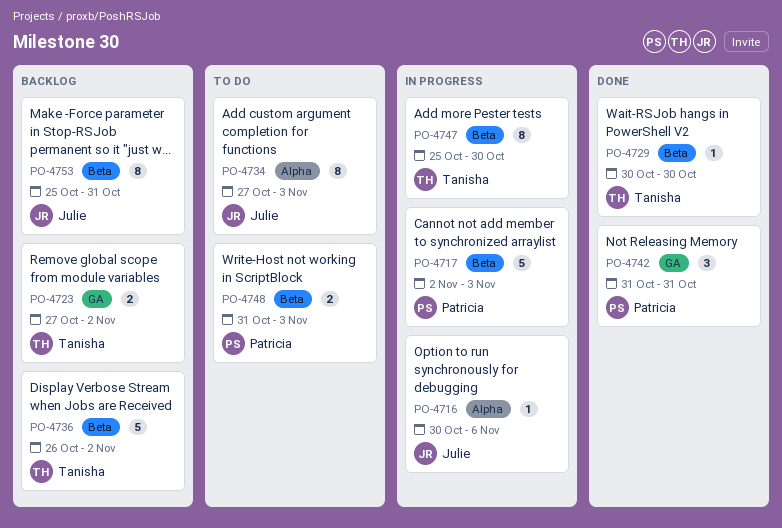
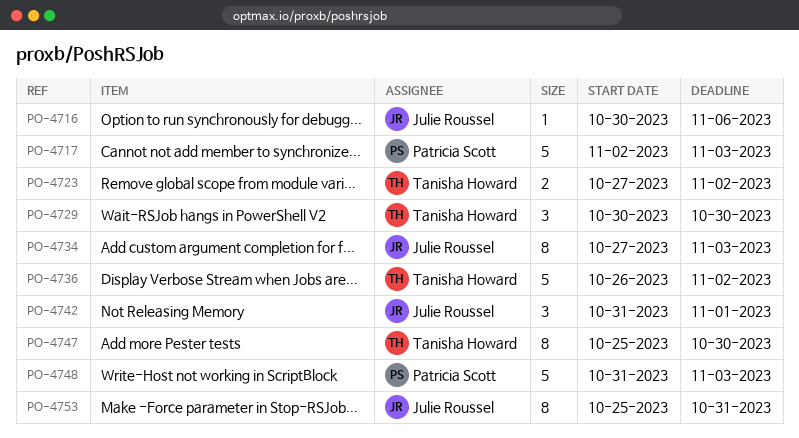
PO-4729, estimate: 1 -> 3
PO-4742, owner: Patricia Scott -> Julie Roussel
PO-4742, due: Oct 31 -> Nov 1
PO-4748, estimate: 2 -> 5

